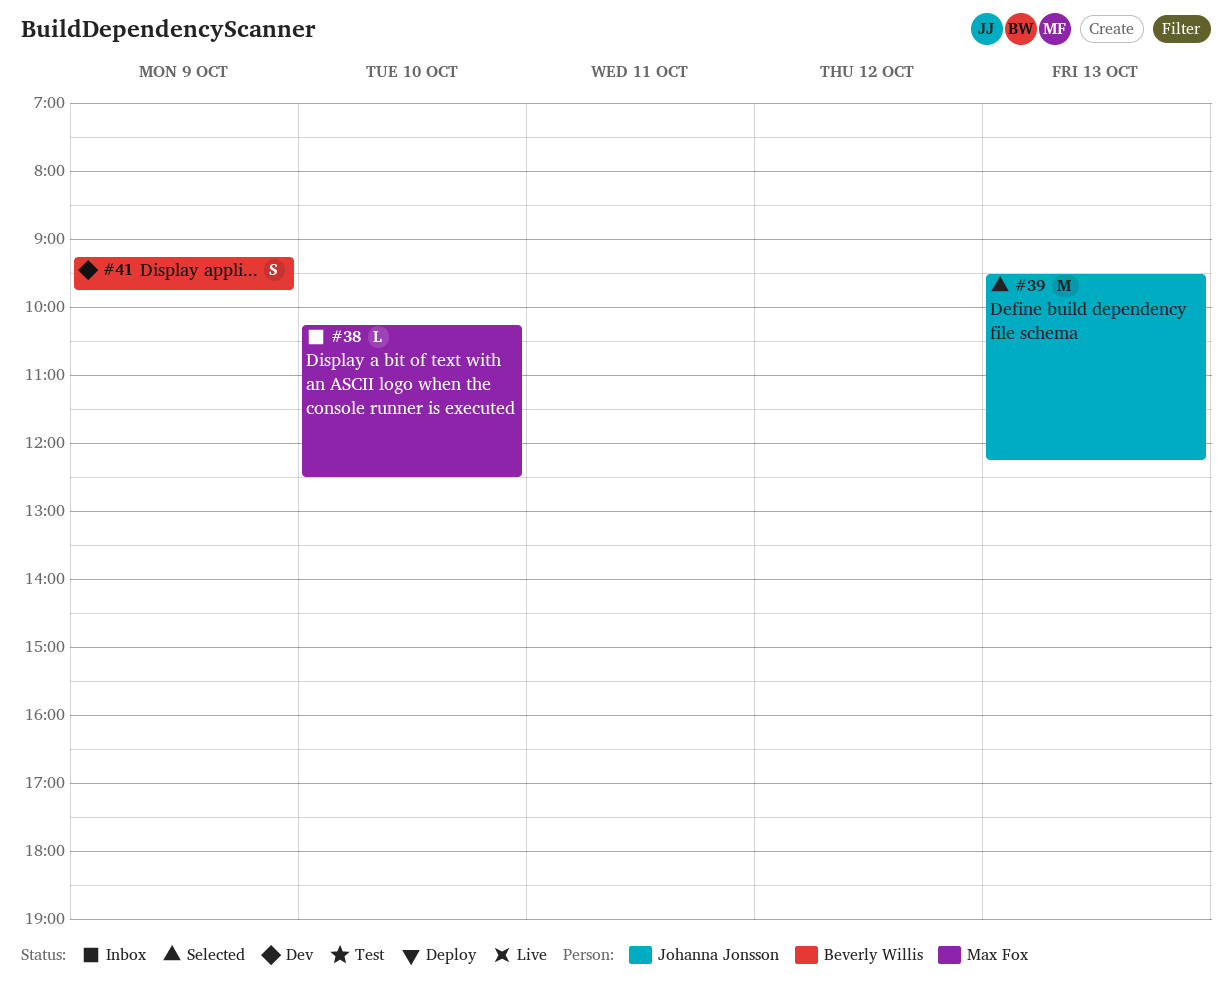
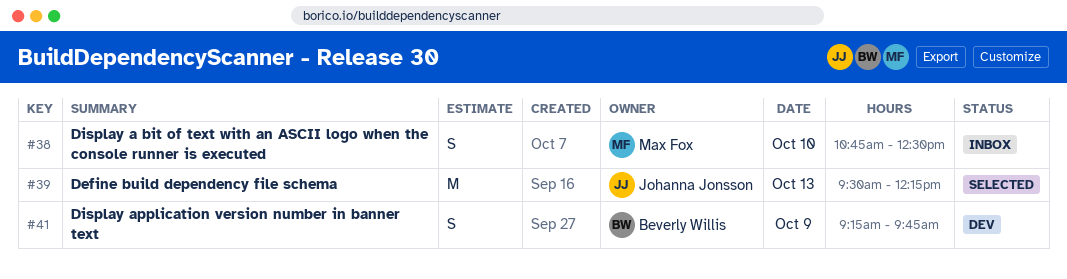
#38, estimate: L -> S
#38, begins: 10:15 -> 10:45

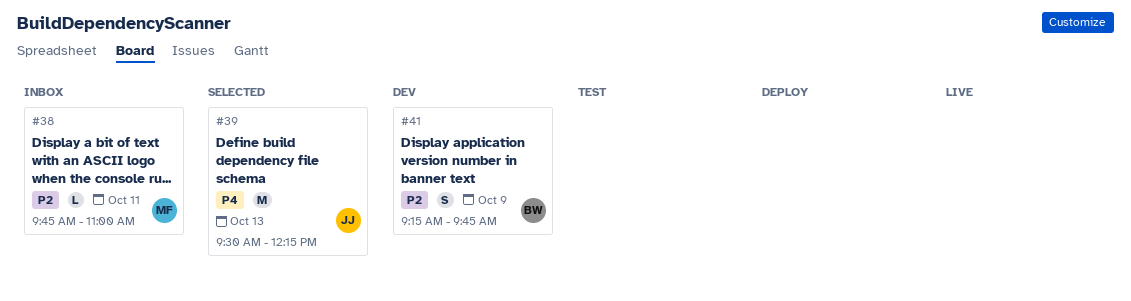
#38, estimate: S -> L
#38, day: Oct 10 -> Oct 11
#38, begins: 10:45 -> 09:45
#38, ends: 12:30 -> 11:00

